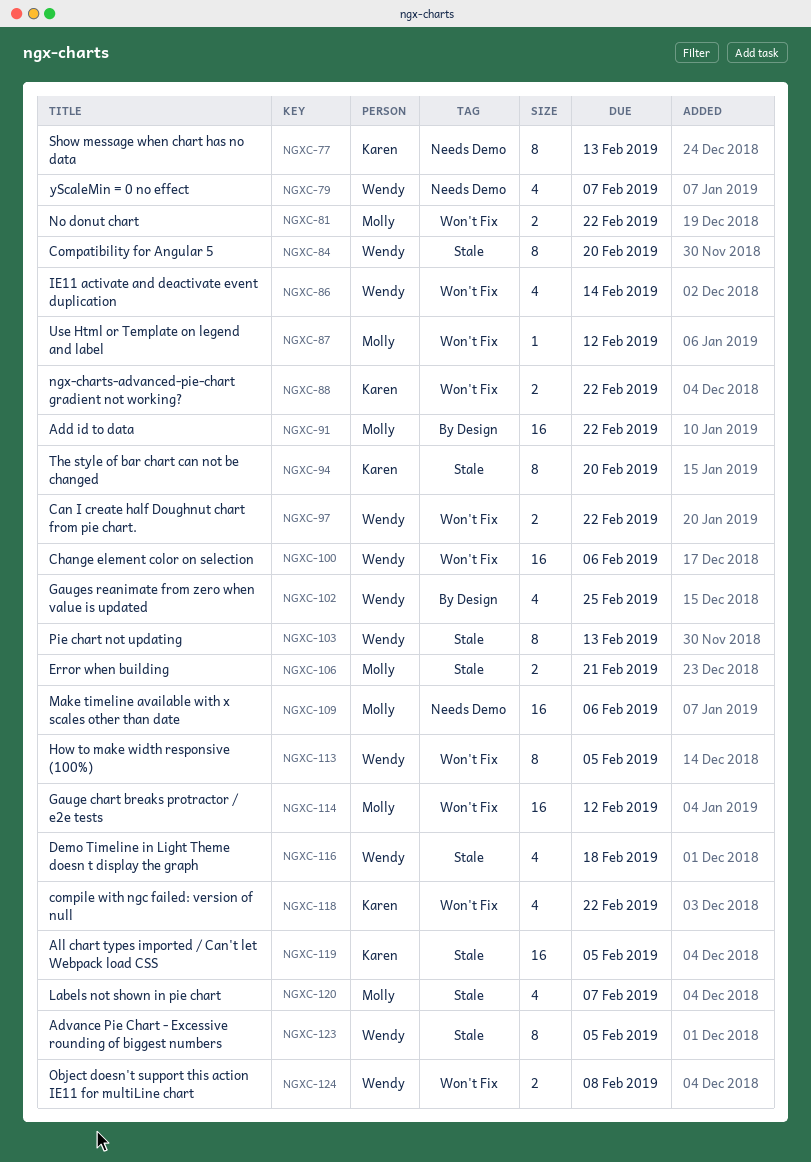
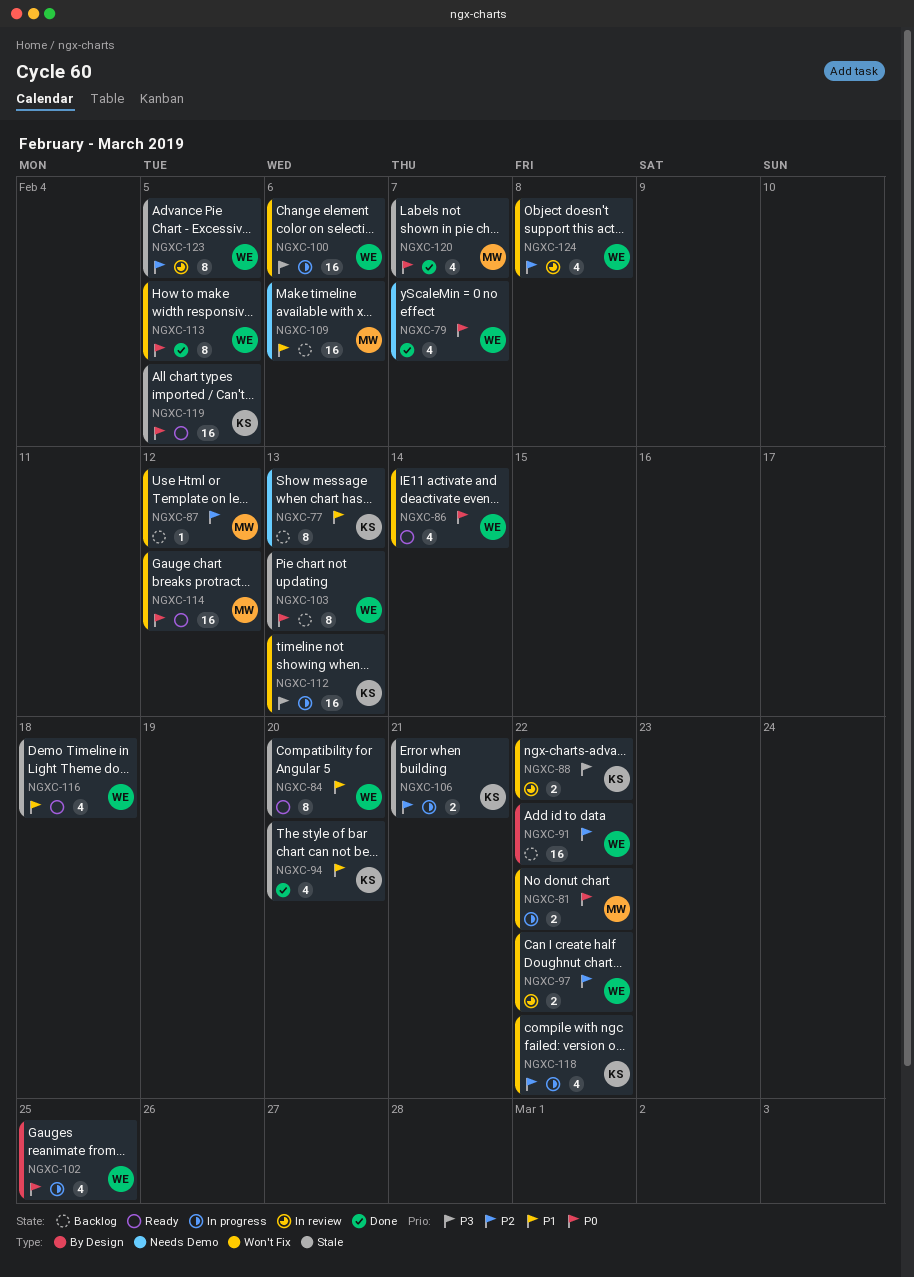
NGXC-91, owner: Molly -> Wendy
NGXC-94, estimate: 8 -> 4
NGXC-106, owner: Molly -> Karen
NGXC-112: none -> present
NGXC-124, estimate: 2 -> 4

